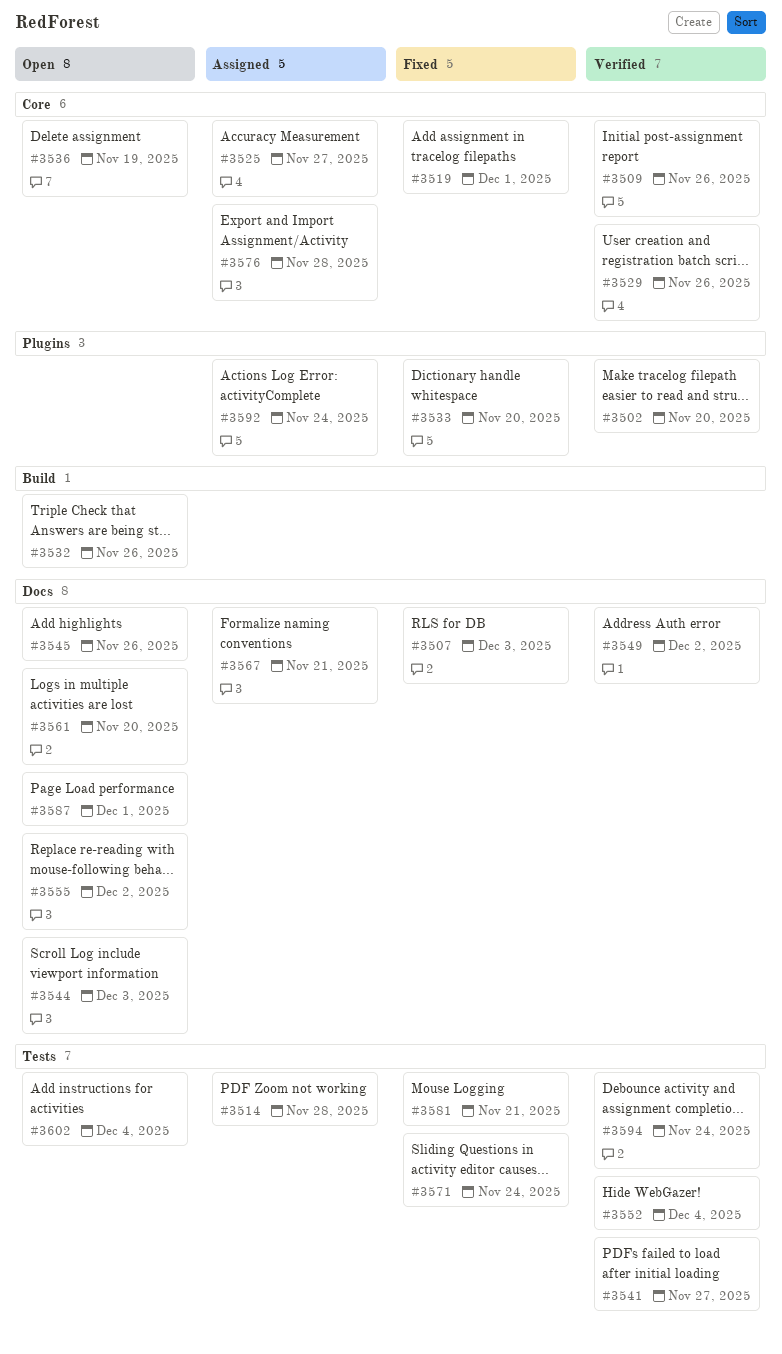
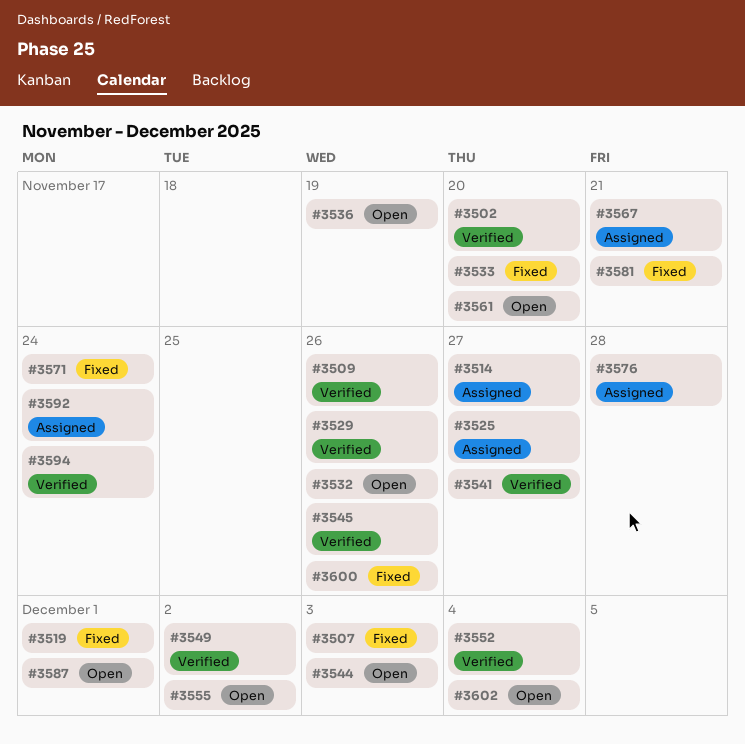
#3514, due: Nov 28 -> Nov 27
#3545, status: Open -> Verified
#3600: none -> present

